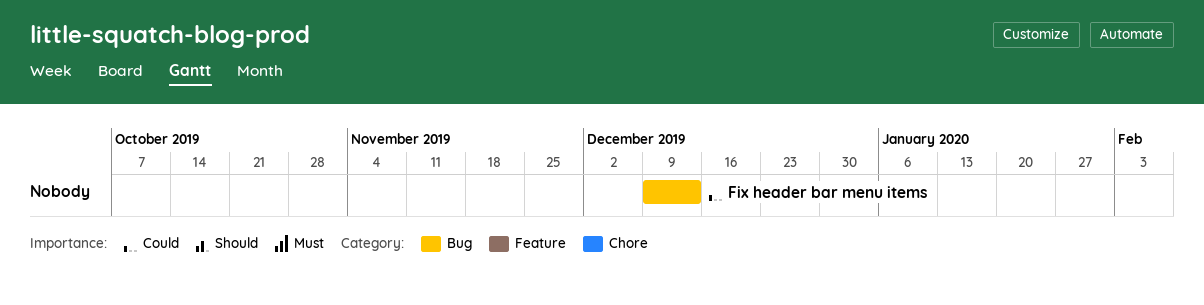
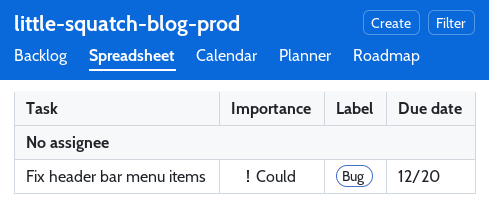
Fix header bar menu items, due: Dec 13 -> Dec 20

